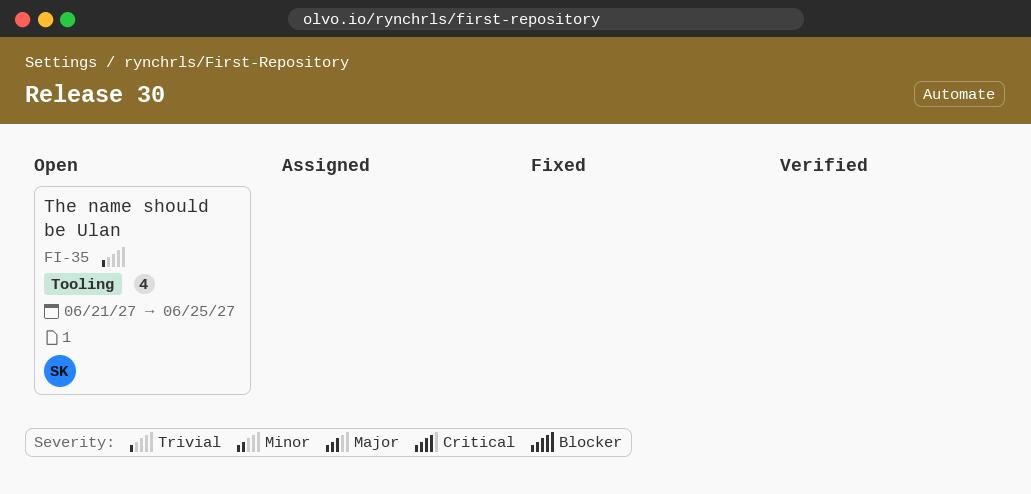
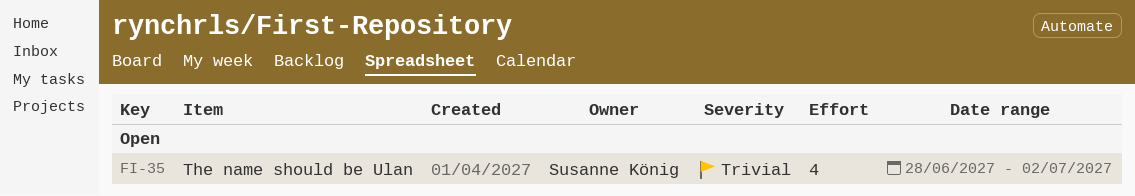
FI-35, start: Jun 21 -> Jun 28
FI-35, due: Jun 25 -> Jul 2

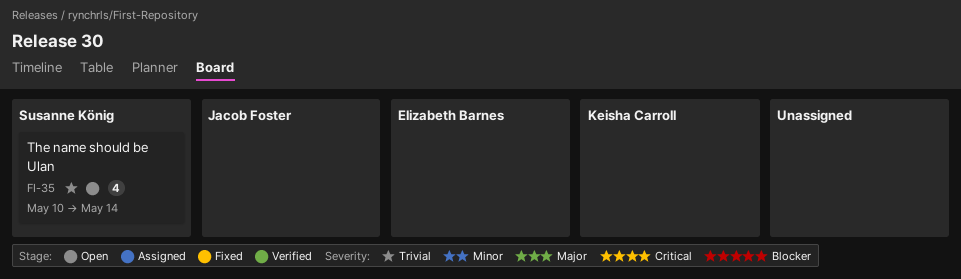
FI-35, start: Jun 28 -> May 10
FI-35, due: Jul 2 -> May 14

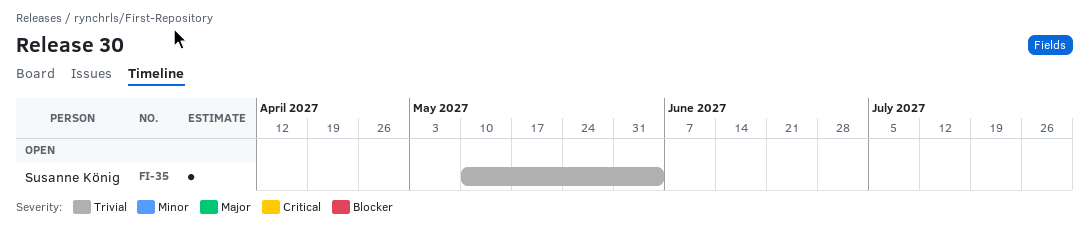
FI-35, estimate: 4 -> 1
FI-35, due: May 14 -> Jun 4

